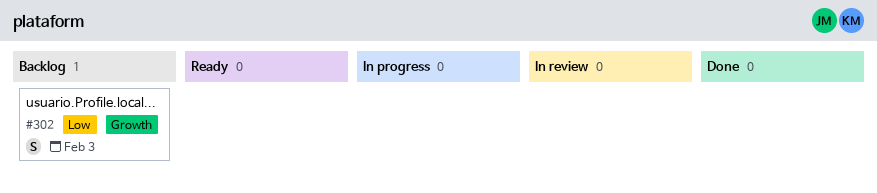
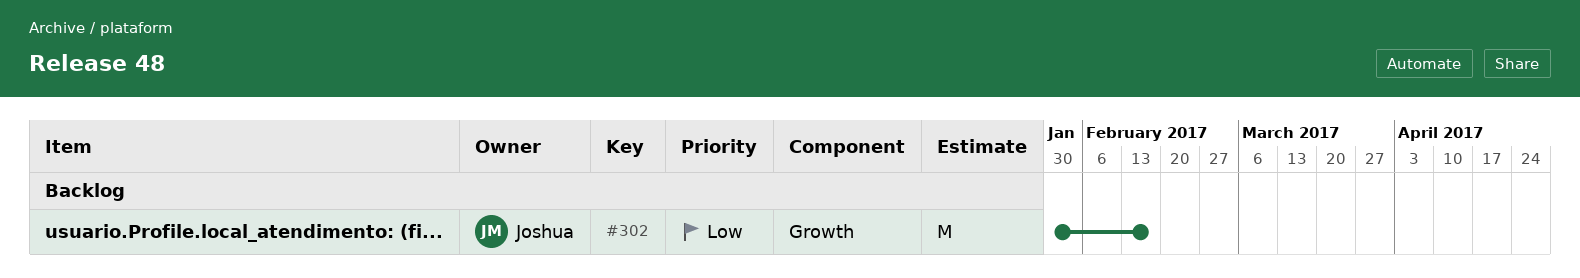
#302, estimate: S -> M
#302, due: Feb 3 -> Feb 17

